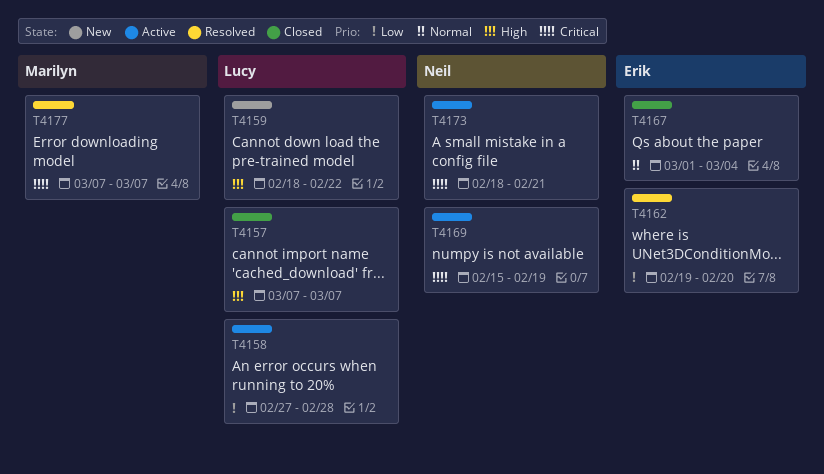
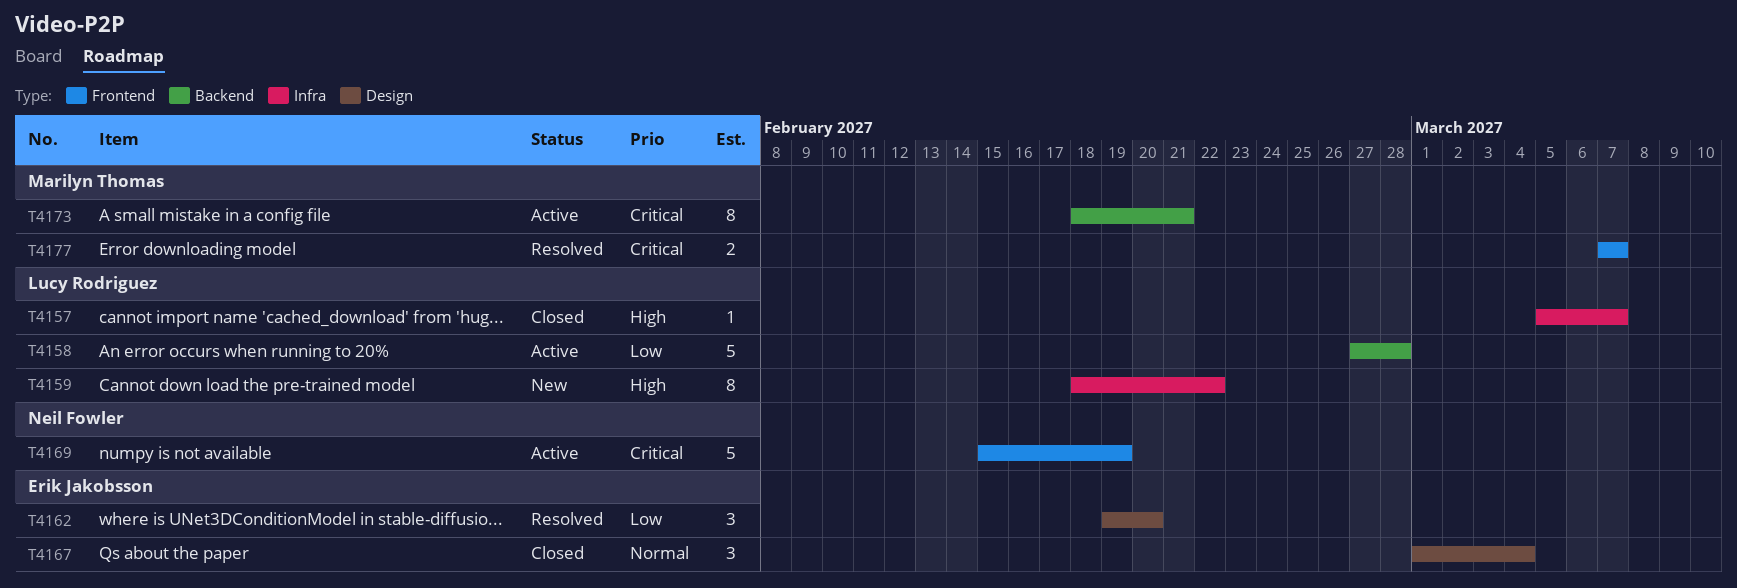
T4157, start: Mar 7 -> Mar 5
T4173, owner: Neil Fowler -> Marilyn Thomas

